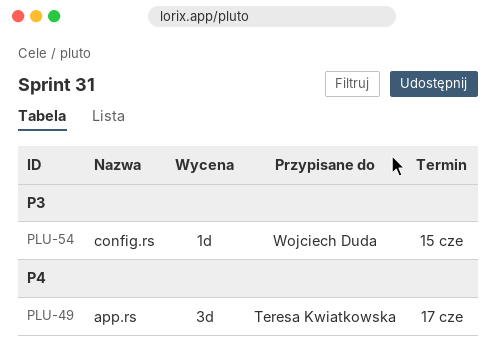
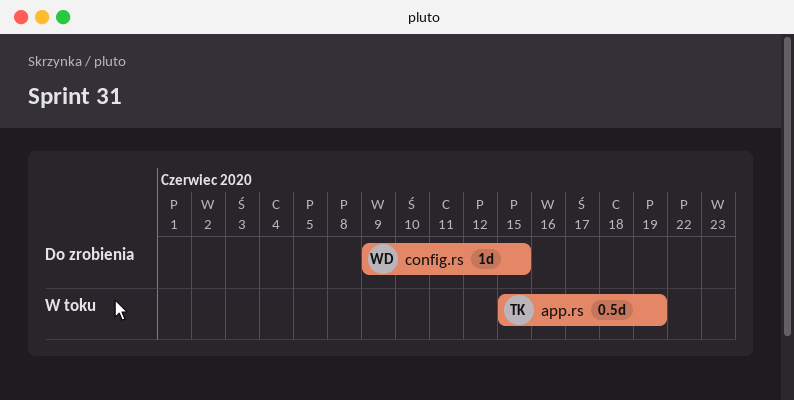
app.rs, estimate: 3d -> 0.5d
app.rs, due: Jun 17 -> Jun 19

